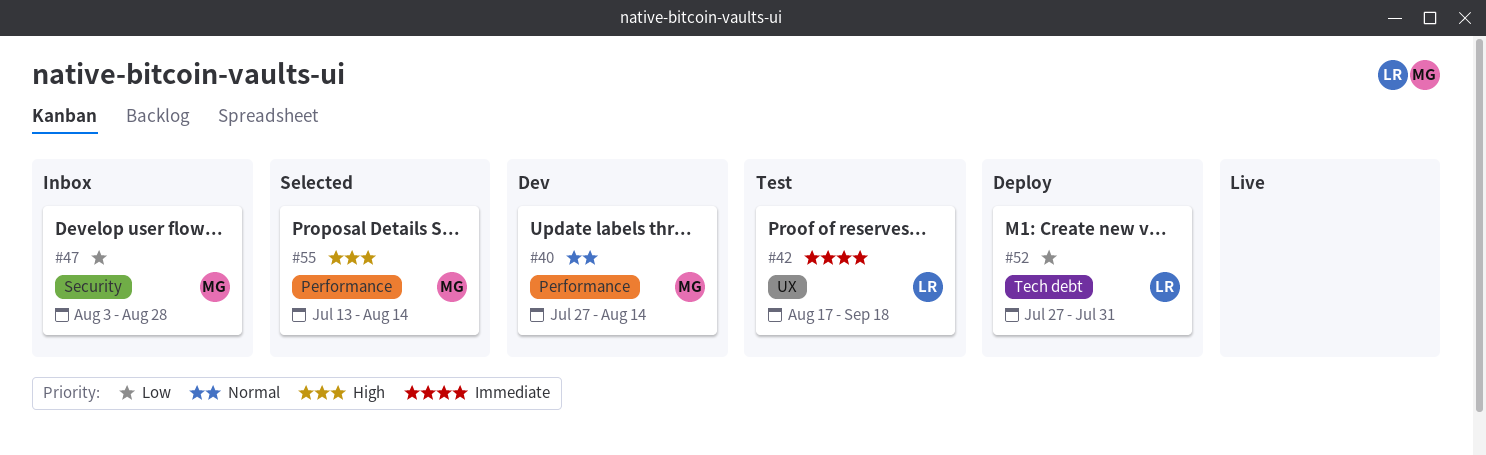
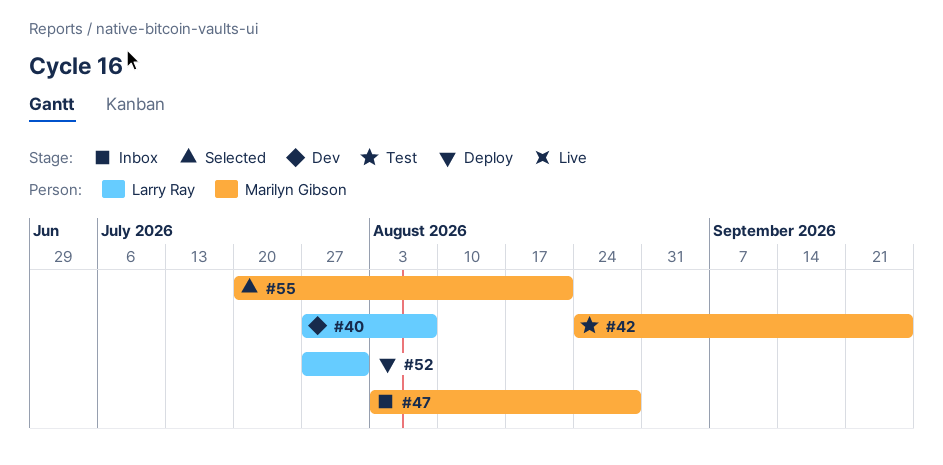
#40, owner: Marilyn Gibson -> Larry Ray
#40, due: Aug 14 -> Aug 7
#42, owner: Larry Ray -> Marilyn Gibson
#42, start: Aug 17 -> Aug 24
#42, due: Sep 18 -> Sep 25
#55, start: Jul 13 -> Jul 20
#55, due: Aug 14 -> Aug 21

